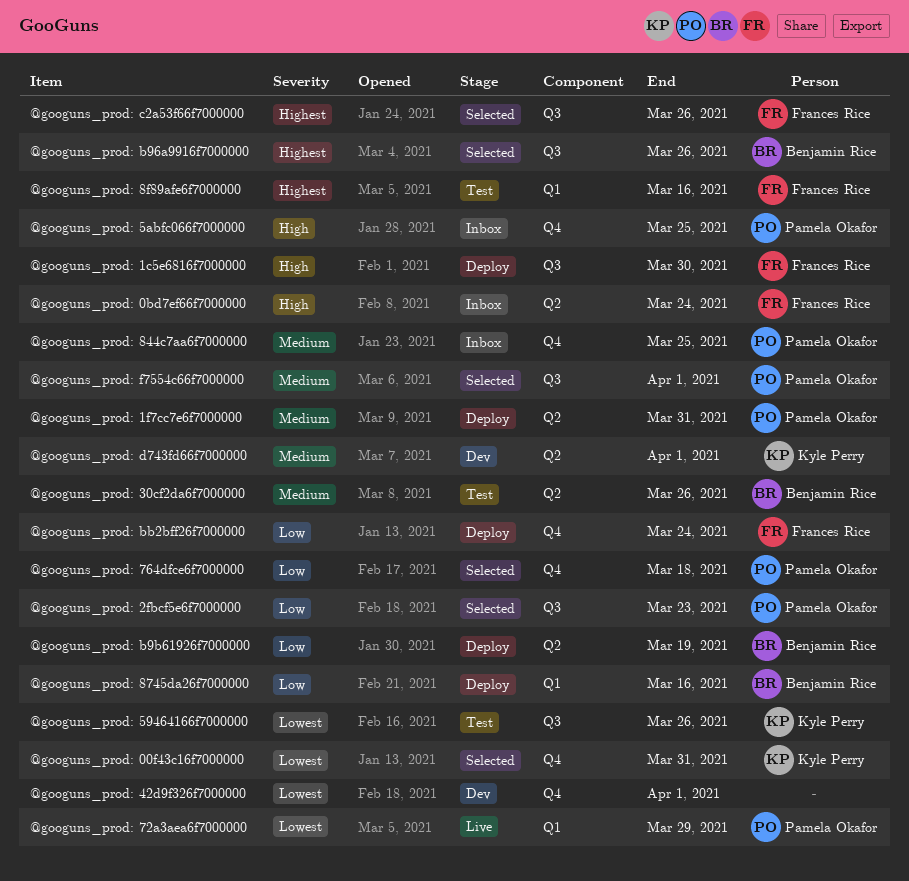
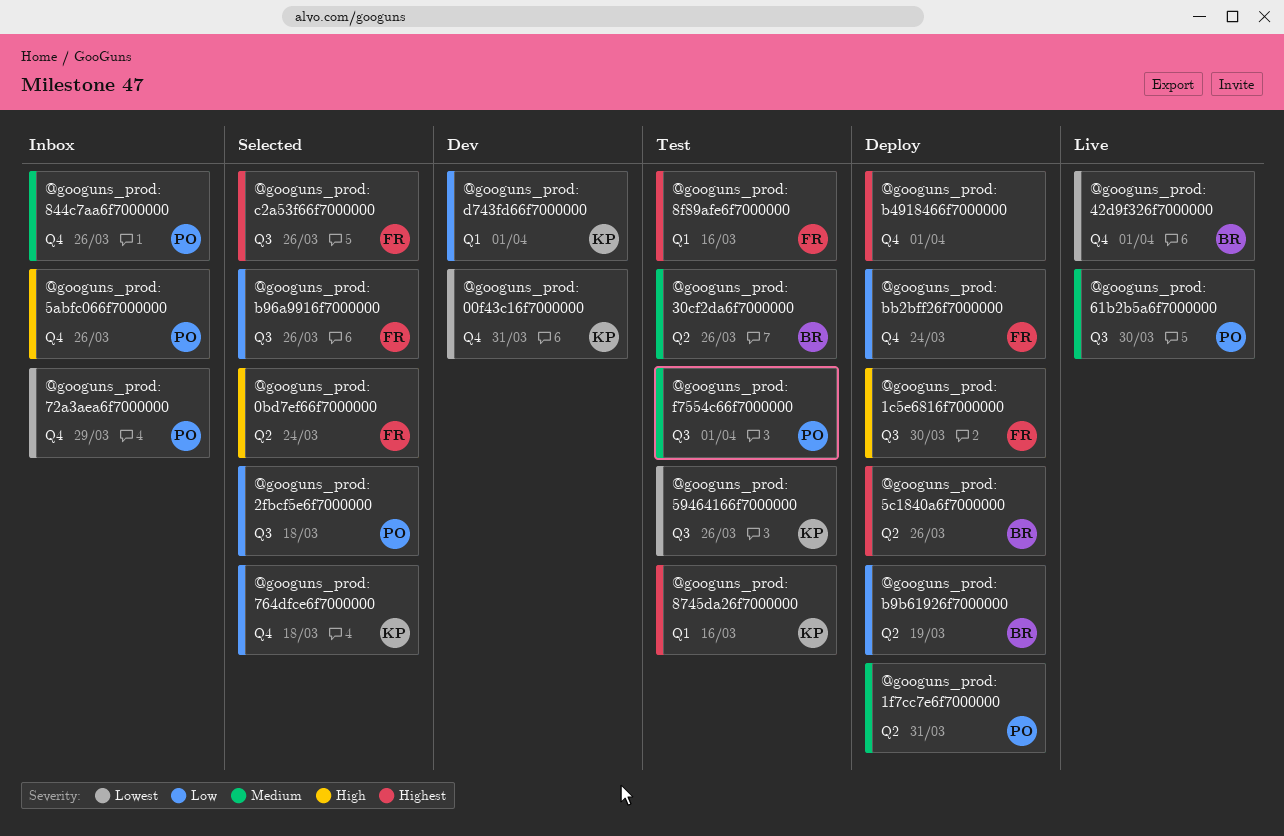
@googuns_prod: 00f43c16f7000000, status: Selected -> Dev
@googuns_prod: 0bd7ef66f7000000, status: Inbox -> Selected
@googuns_prod: 2fbcf5e6f7000000, due: Mar 23 -> Mar 18
@googuns_prod: 42d9f326f7000000, status: Dev -> Live
@googuns_prod: 42d9f326f7000000, owner: none -> Benjamin Rice
@googuns_prod: 5abfc066f7000000, due: Mar 25 -> Mar 26
@googuns_prod: 5c1840a6f7000000: none -> present
@googuns_prod: 61b2b5a6f7000000: none -> present
@googuns_prod: 72a3aea6f7000000, status: Live -> Inbox
@googuns_prod: 72a3aea6f7000000, label: Q1 -> Q4
@googuns_prod: 764dfce6f7000000, owner: Pamela Okafor -> Kyle Perry
@googuns_prod: 844c7aa6f7000000, due: Mar 25 -> Mar 26
@googuns_prod: 8745da26f7000000, status: Deploy -> Test
@googuns_prod: 8745da26f7000000, owner: Benjamin Rice -> Kyle Perry
@googuns_prod: 8745da26f7000000, priority: Low -> Highest
@googuns_prod: b4918466f7000000: none -> present
@googuns_prod: b96a9916f7000000, owner: Benjamin Rice -> Frances Rice
@googuns_prod: b96a9916f7000000, priority: Highest -> Low
@googuns_prod: d743fd66f7000000, priority: Medium -> Low
@googuns_prod: d743fd66f7000000, label: Q2 -> Q1
@googuns_prod: f7554c66f7000000, status: Selected -> Test

